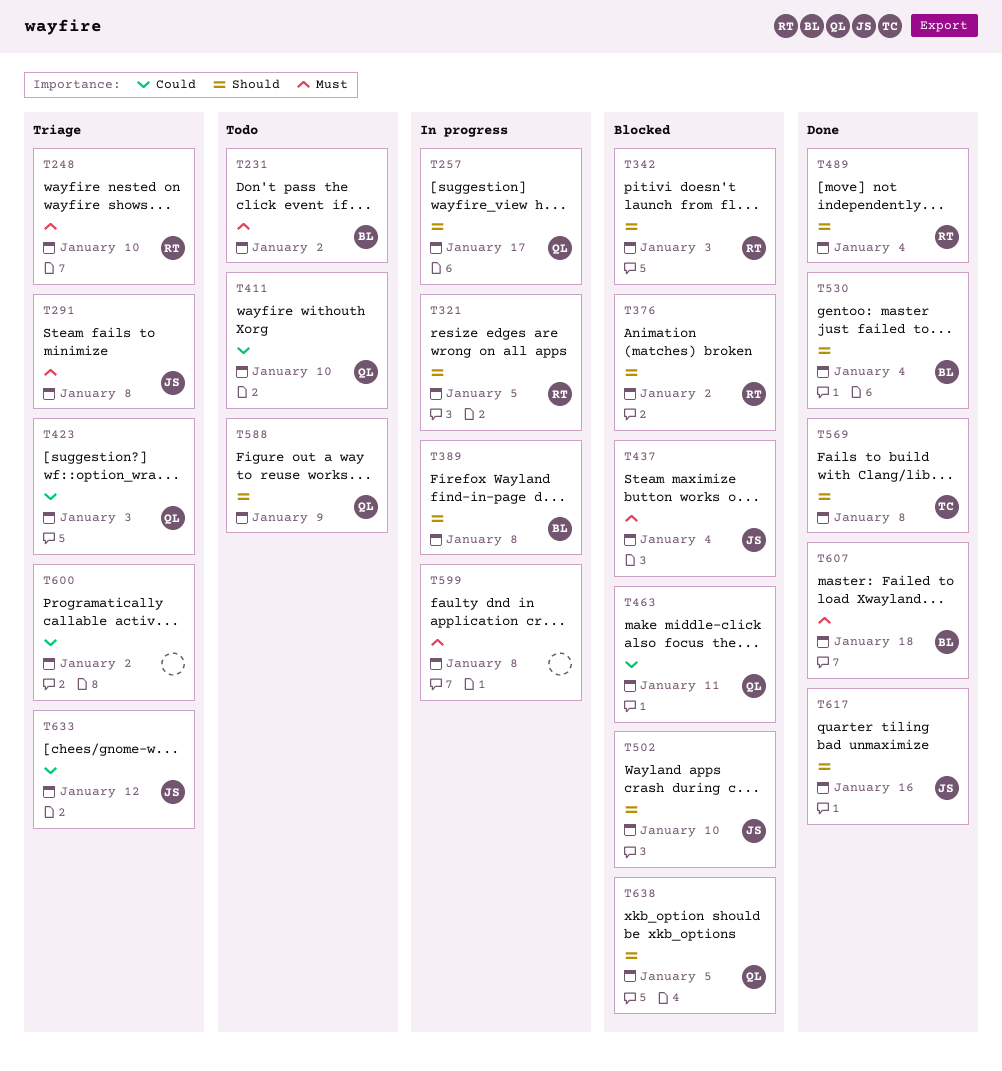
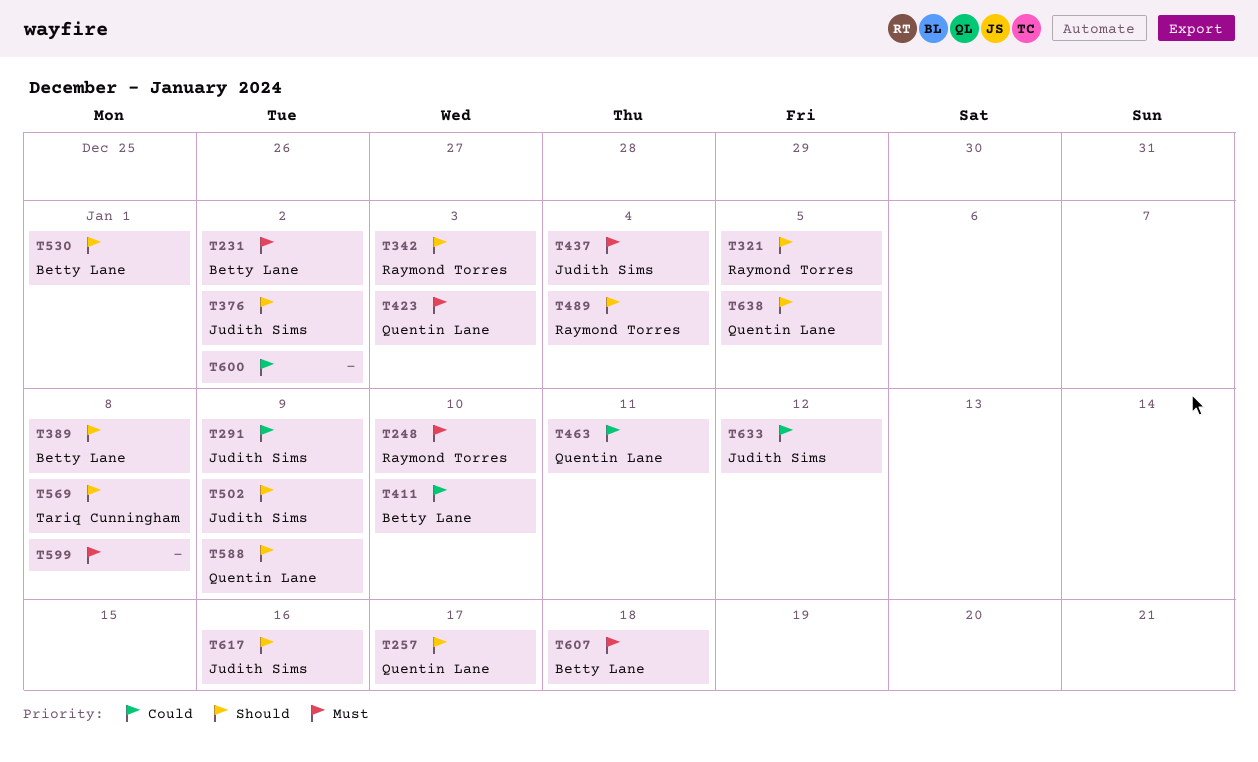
T291, priority: Must -> Could
T291, due: Jan 8 -> Jan 9
T376, owner: Raymond Torres -> Judith Sims
T411, owner: Quentin Lane -> Betty Lane
T423, priority: Could -> Must
T502, due: Jan 10 -> Jan 9
T530, due: Jan 4 -> Jan 1

